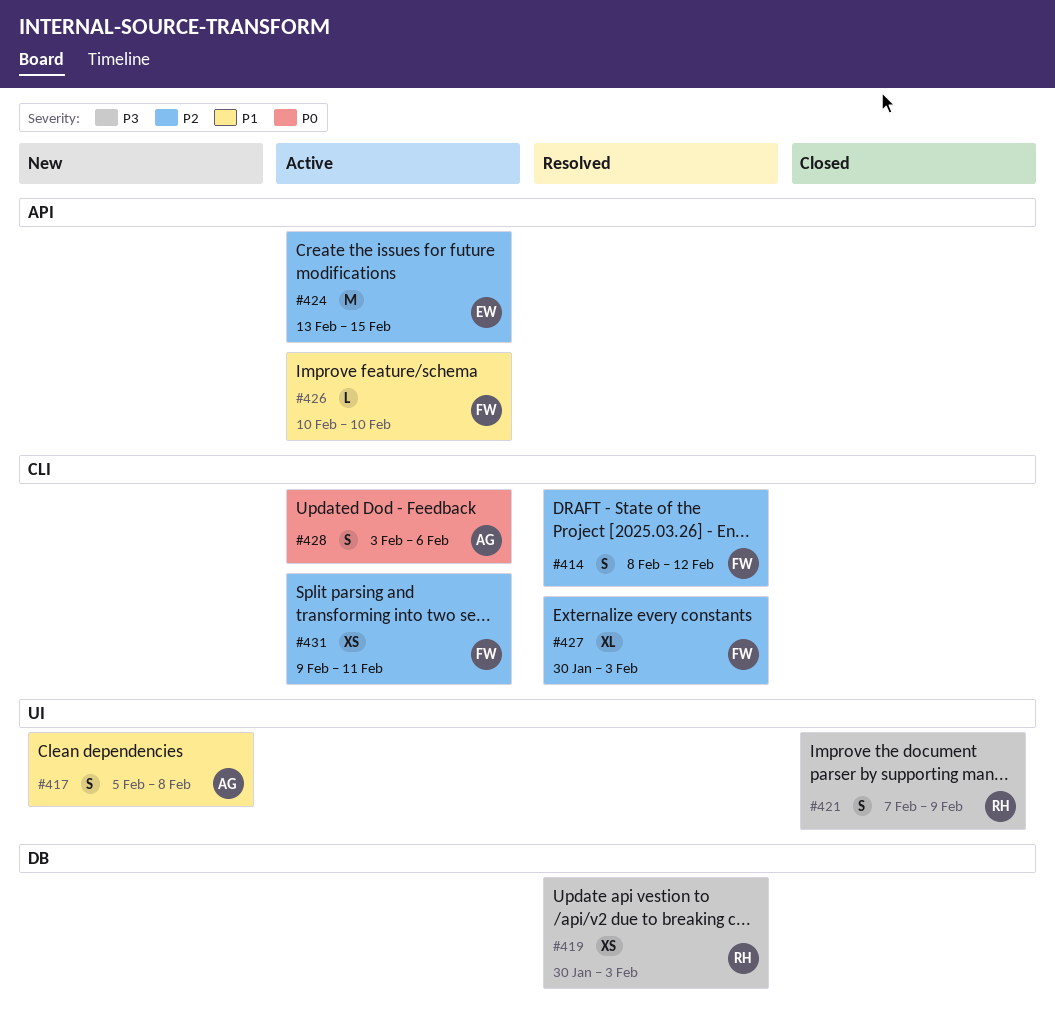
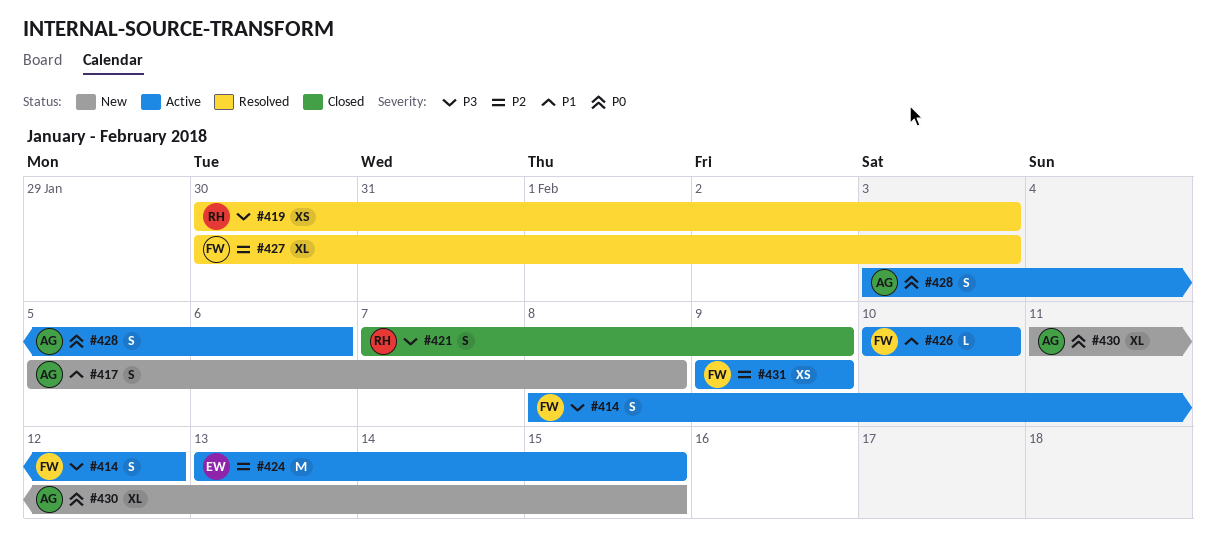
#414, status: Resolved -> Active
#414, priority: P2 -> P3
#430: none -> present
#431, due: Feb 11 -> Feb 9

